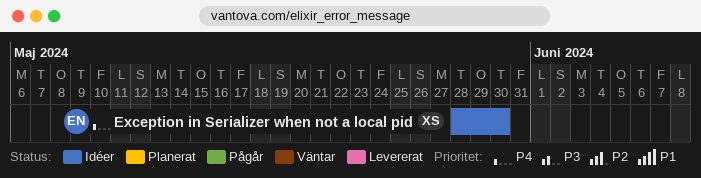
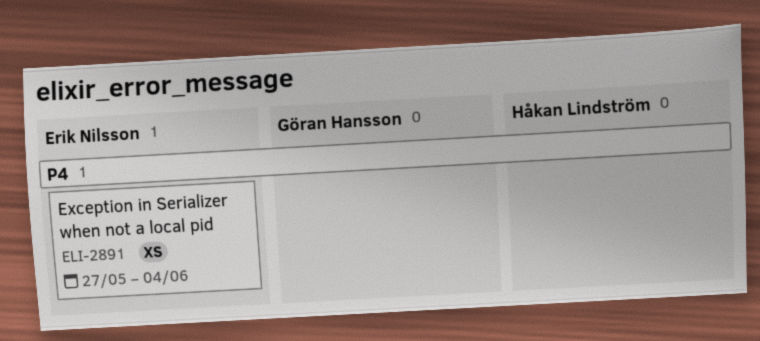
Exception in Serializer when not a local pid, start: May 28 -> May 27
Exception in Serializer when not a local pid, due: May 30 -> Jun 4

